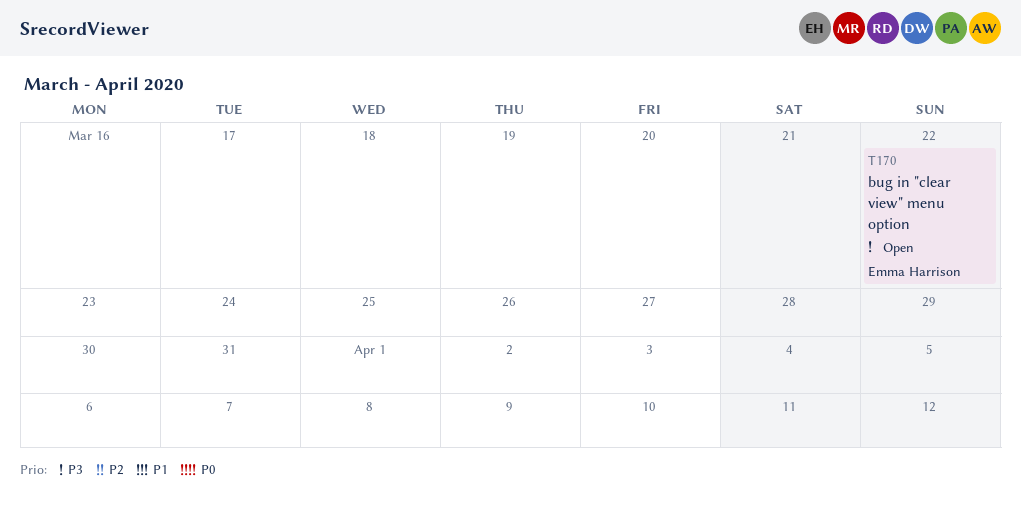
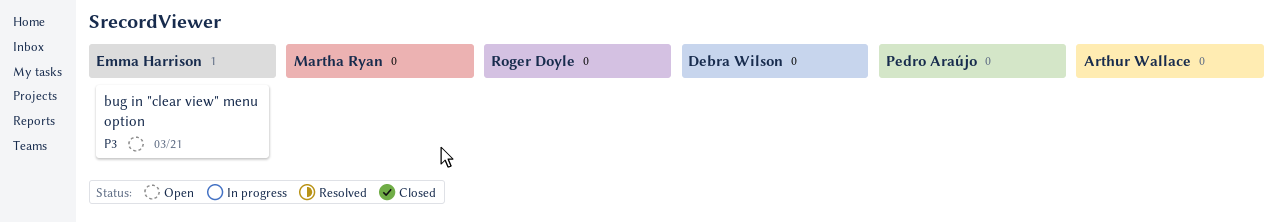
bug in "clear view" menu option, due: Mar 22 -> Mar 21

